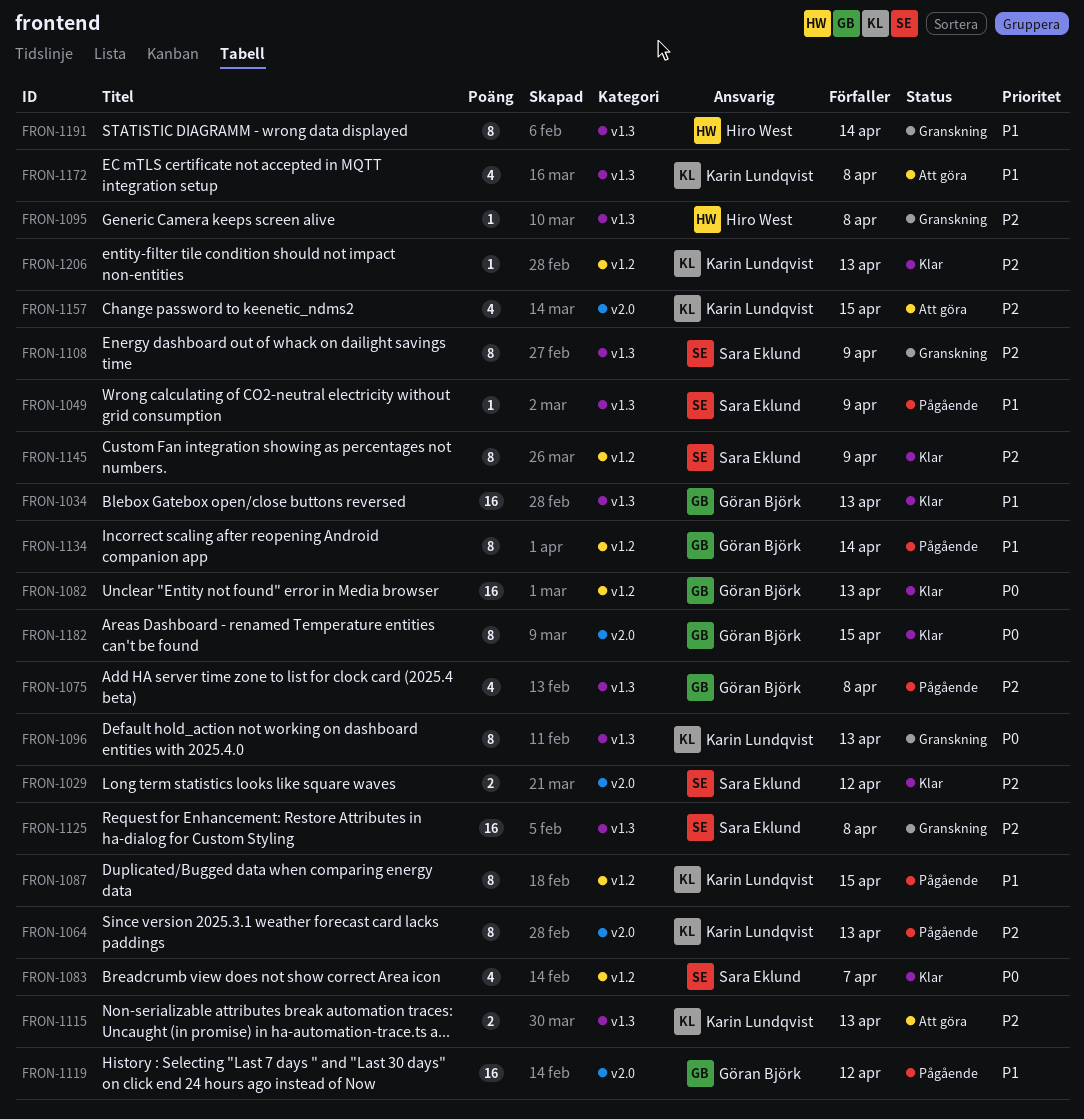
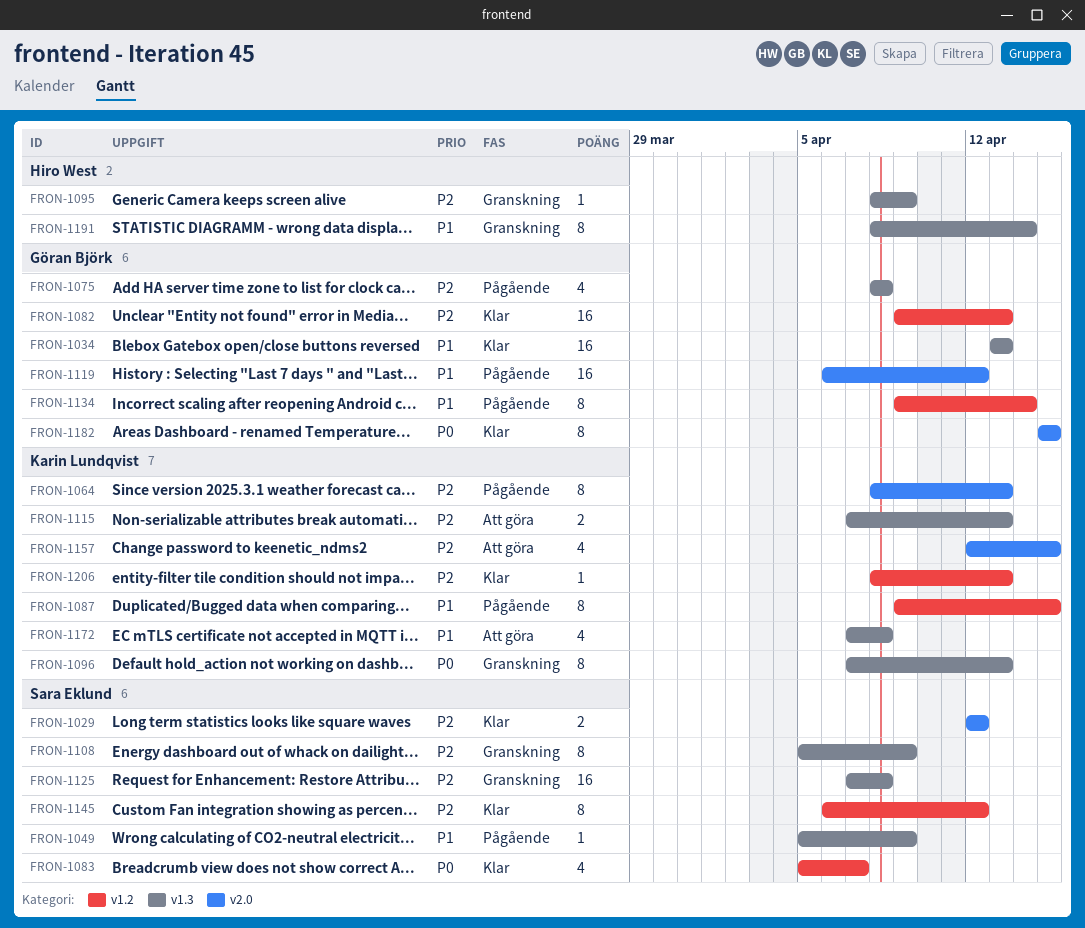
FRON-1082, priority: P0 -> P2
FRON-1095, due: Apr 8 -> Apr 9
FRON-1145, due: Apr 9 -> Apr 12

